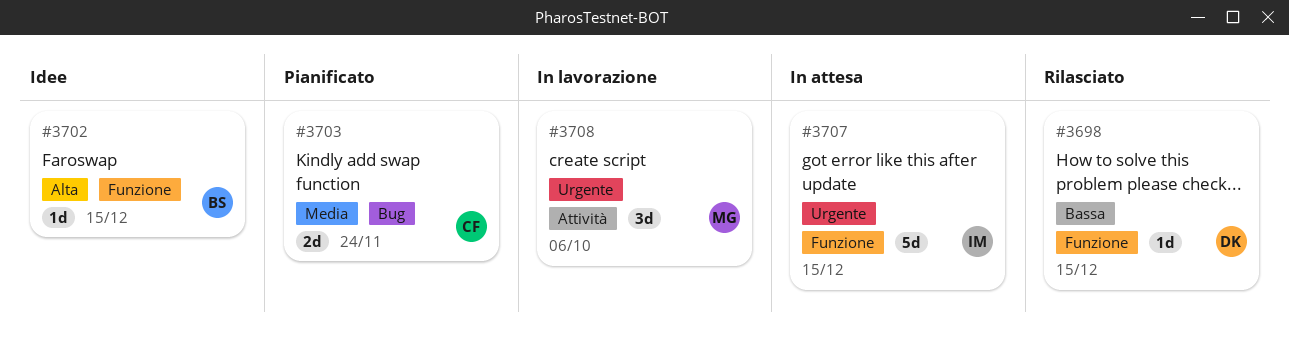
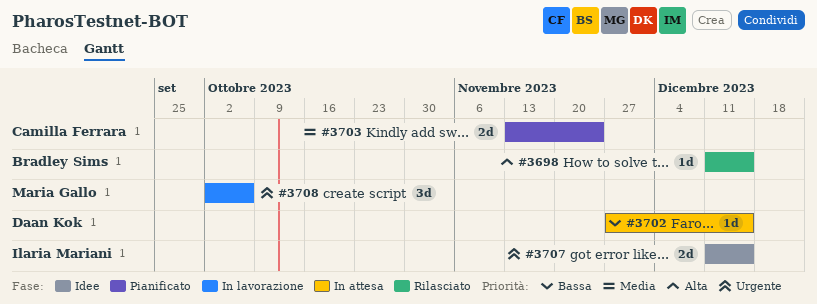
#3698, owner: Daan Kok -> Bradley Sims
#3698, priority: Bassa -> Alta
#3702, status: Idee -> In attesa
#3702, owner: Bradley Sims -> Daan Kok
#3702, priority: Alta -> Bassa
#3707, status: In attesa -> Idee
#3707, estimate: 5d -> 2d

